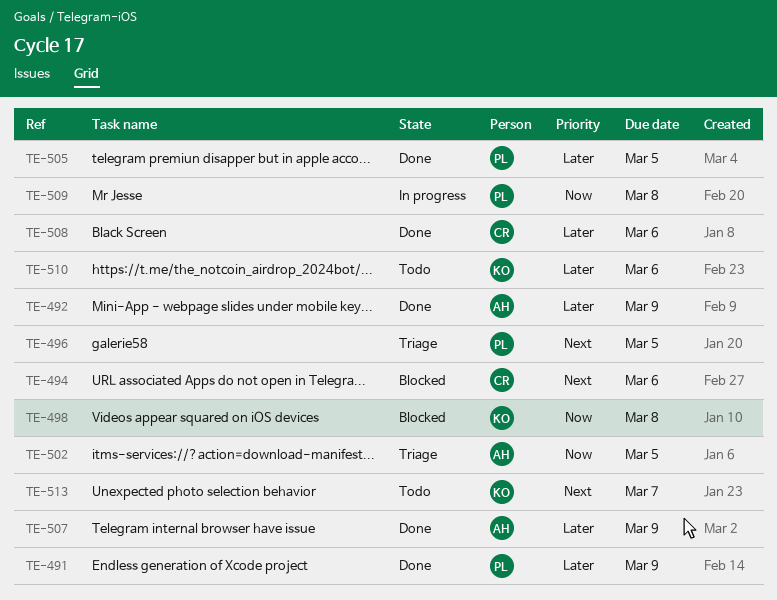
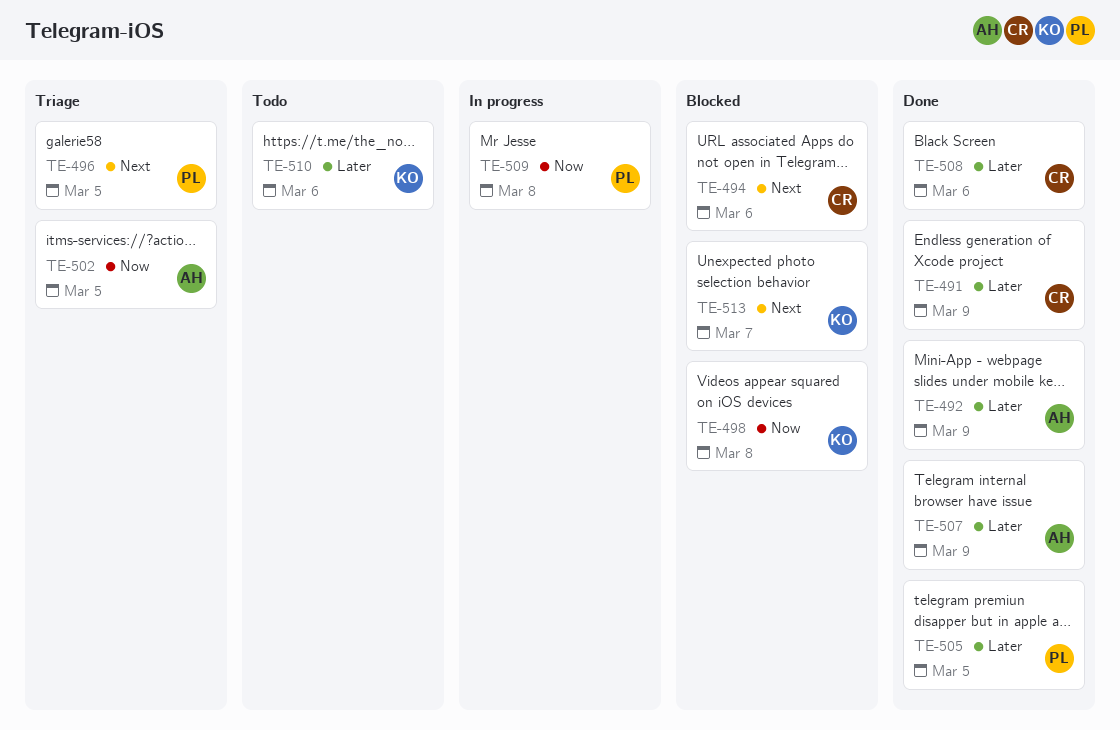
TE-491, owner: PL -> CR
TE-513, status: Todo -> Blocked

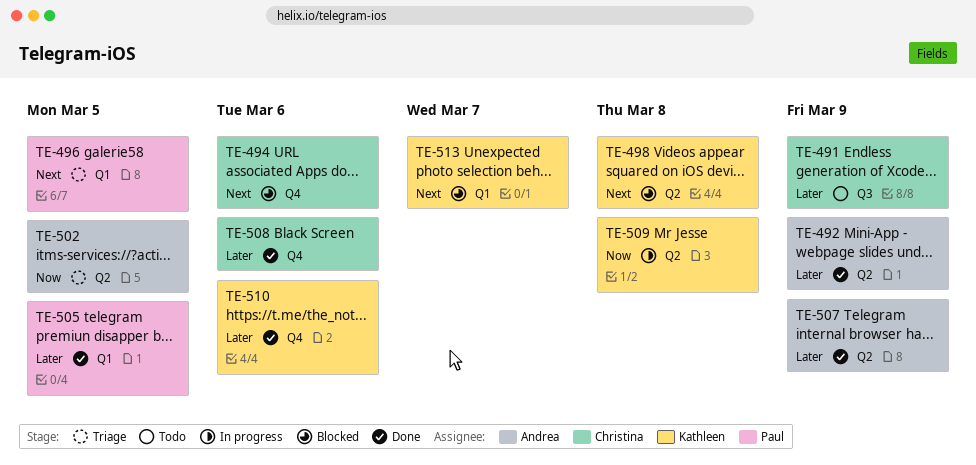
TE-491, status: Done -> Todo
TE-498, priority: Now -> Next
TE-509, owner: Paul -> Kathleen
TE-510, status: Todo -> Done

